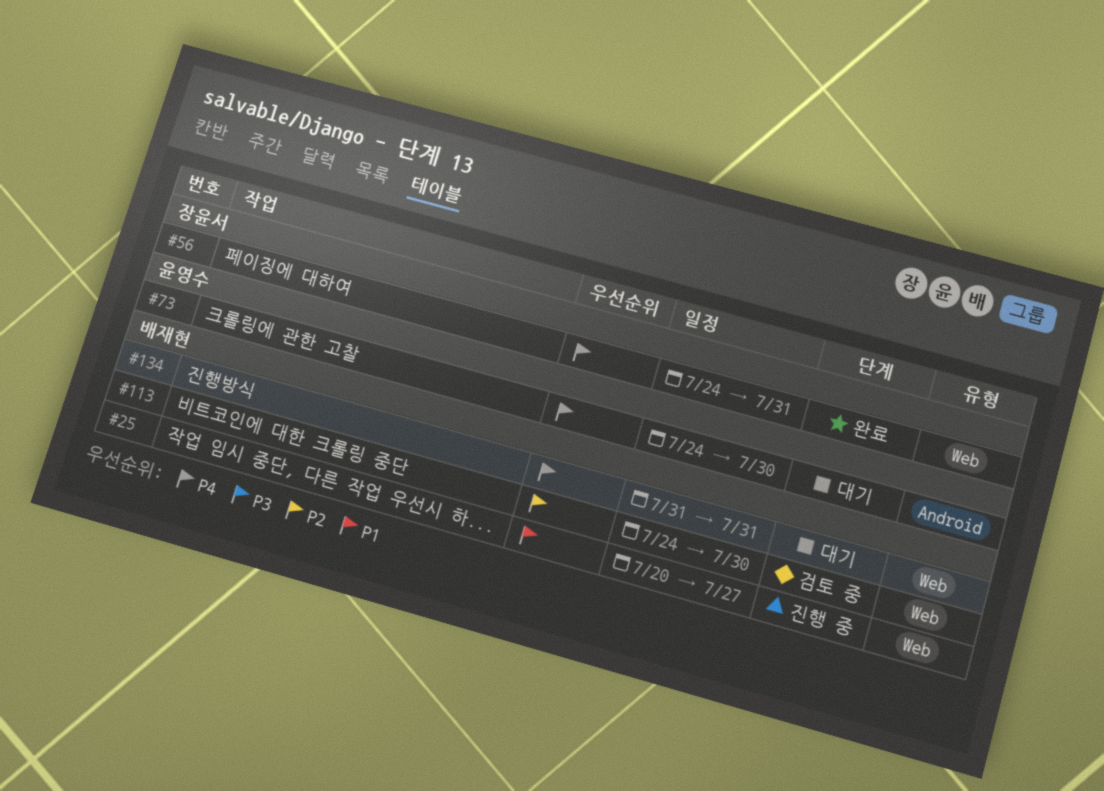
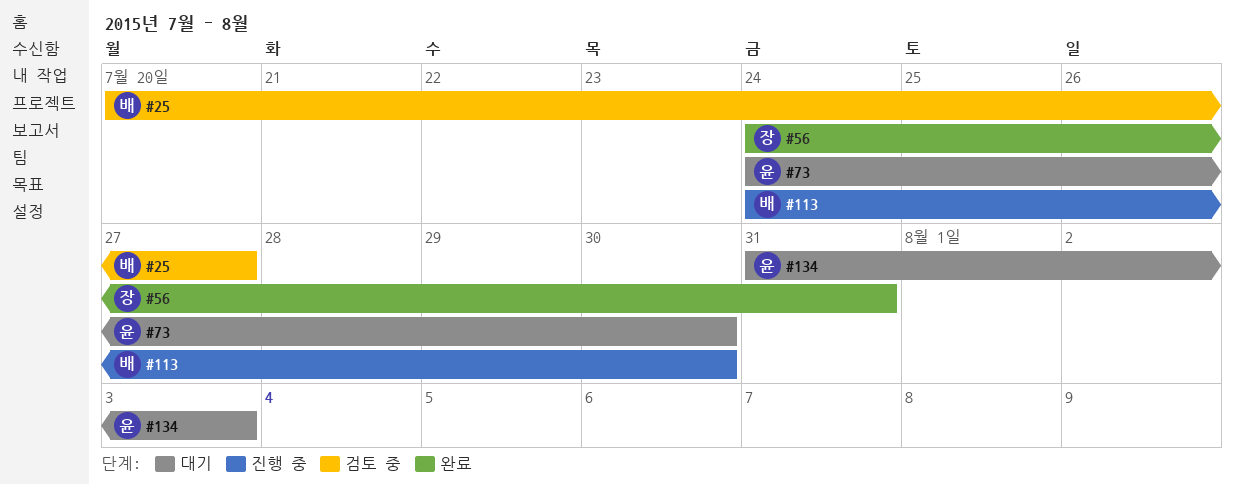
#25, status: 진행 중 -> 검토 중
#113, status: 검토 중 -> 진행 중
#134, owner: 배재현 -> 윤영수
#134, due: Jul 31 -> Aug 3

